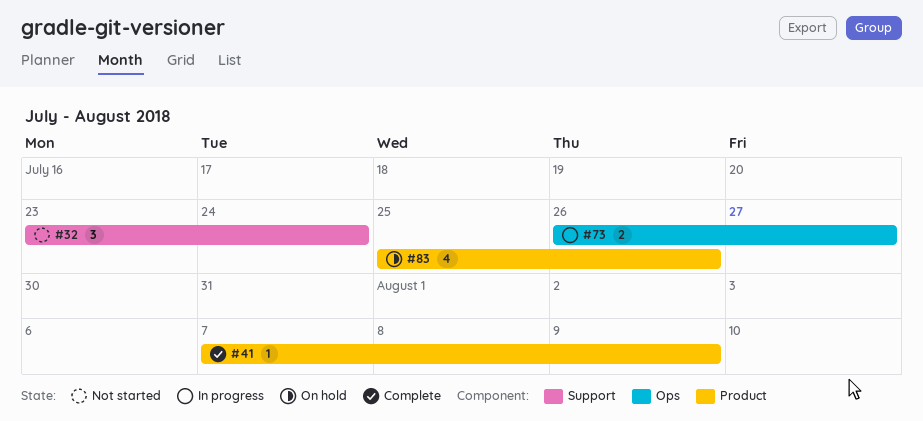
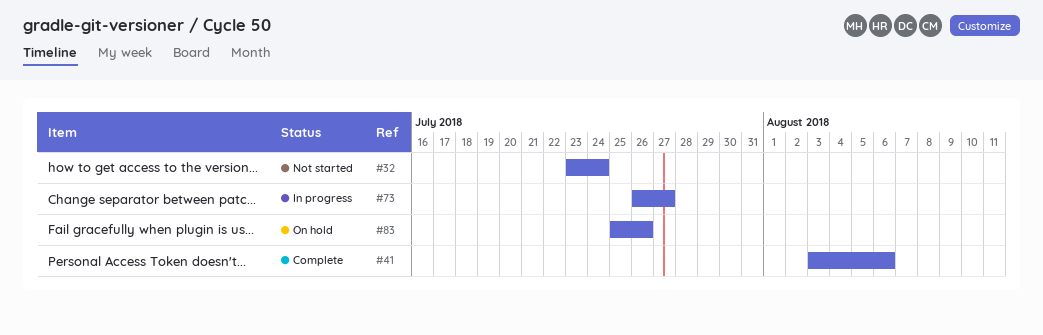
#41, start: Aug 7 -> Aug 3
#41, due: Aug 9 -> Aug 6

